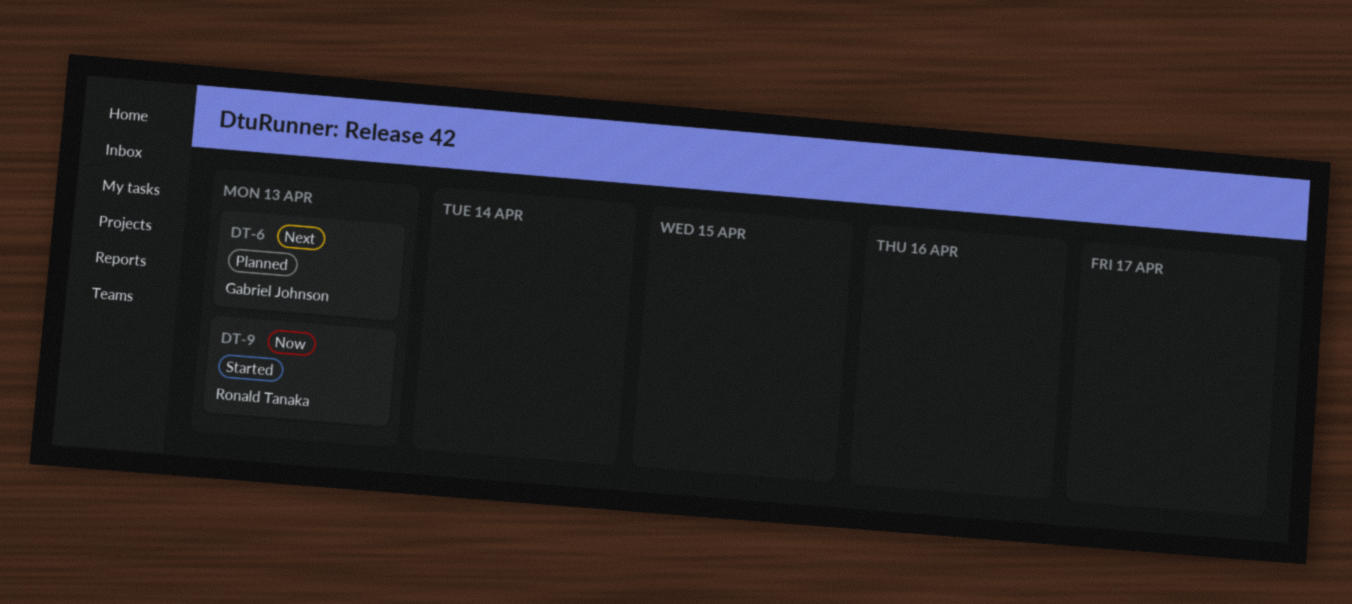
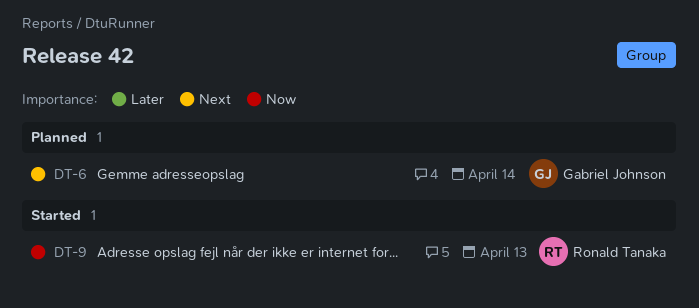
DT-6, due: Apr 13 -> Apr 14

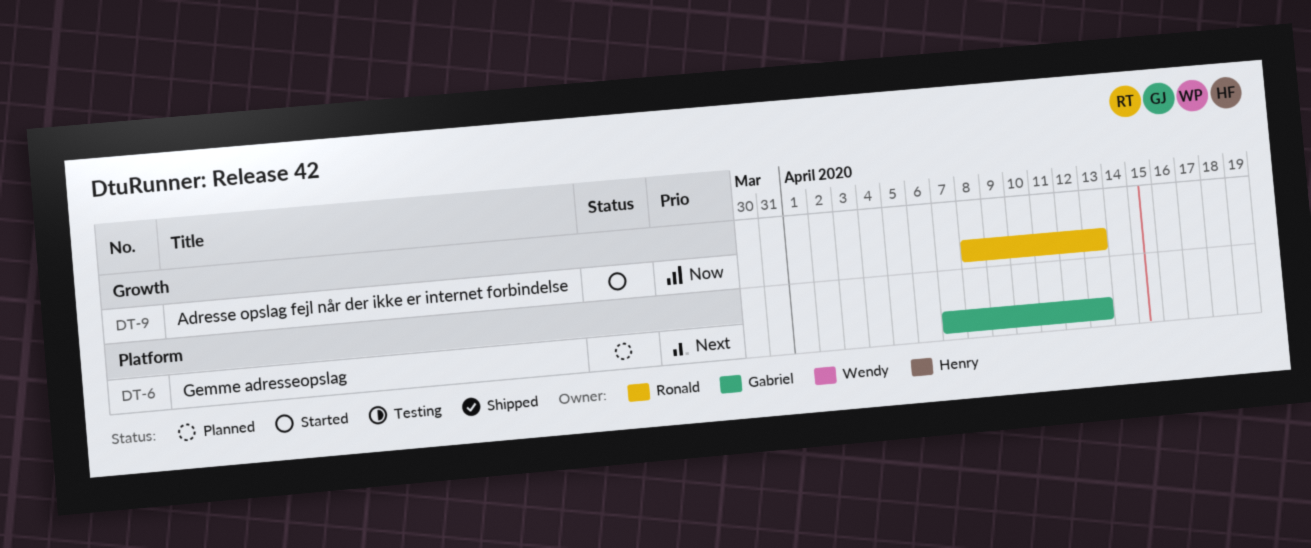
DT-6, due: Apr 14 -> Apr 13

